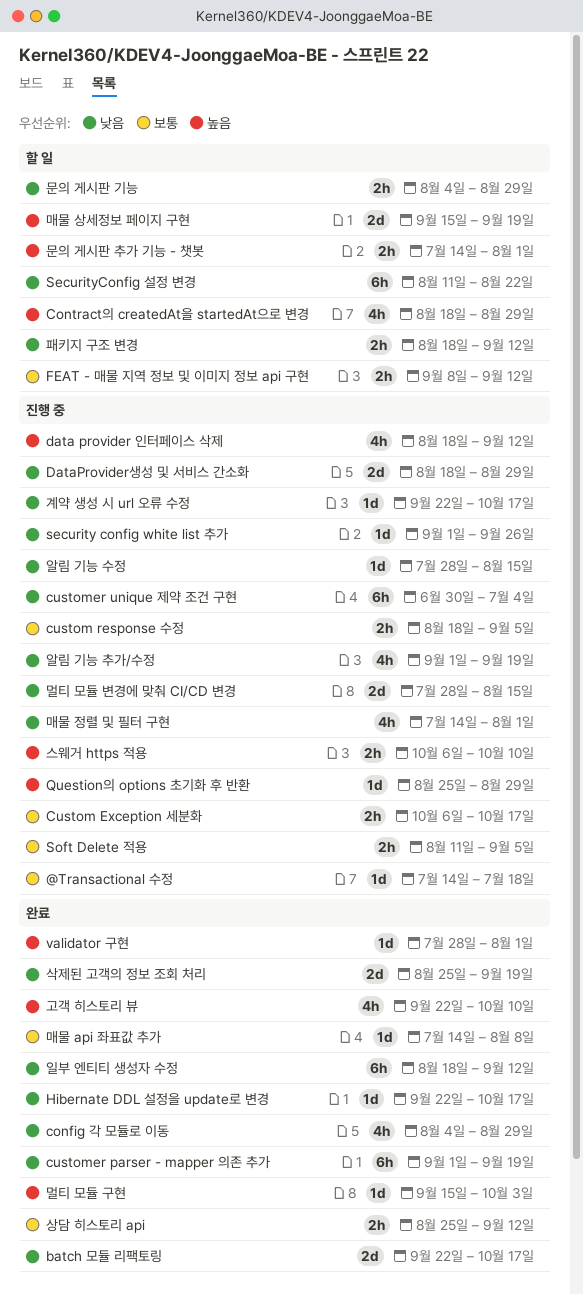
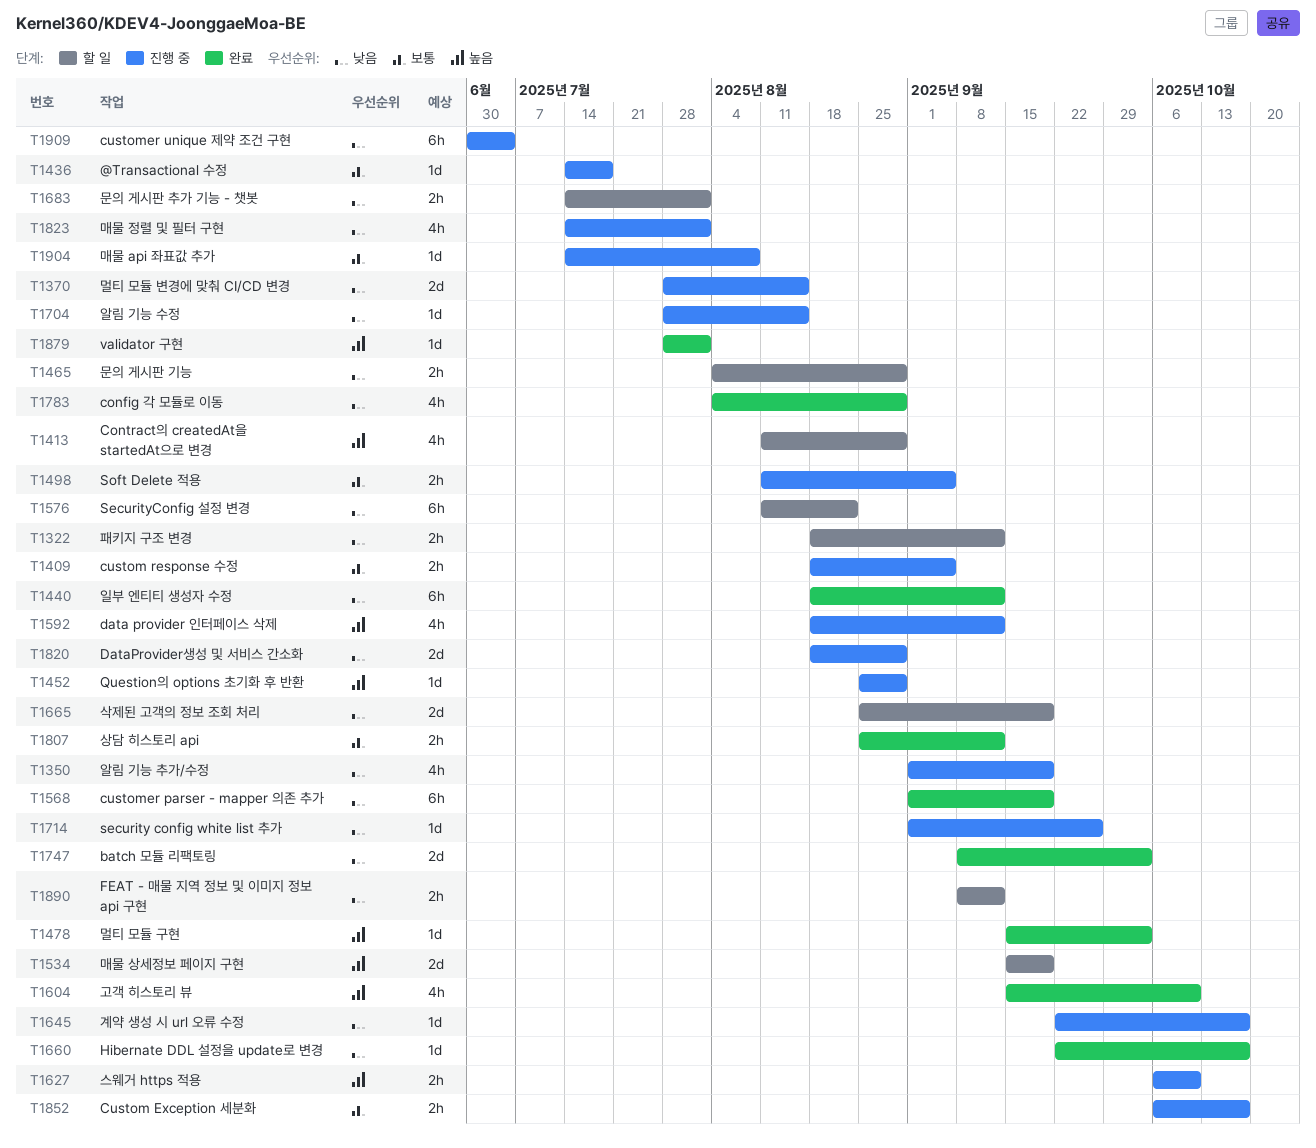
batch 모듈 리팩토링, start: Sep 22 -> Sep 8
batch 모듈 리팩토링, due: Oct 17 -> Oct 3
Contract의 createdAt을 startedAt으로 변경, start: Aug 18 -> Aug 11
FEAT - 매물 지역 정보 및 이미지 정보 api 구현, priority: 보통 -> 낮음
고객 히스토리 뷰, start: Sep 22 -> Sep 15
매물 api 좌표값 추가, status: 완료 -> 진행 중
문의 게시판 추가 기능 - 챗봇, priority: 높음 -> 낮음
삭제된 고객의 정보 조회 처리, status: 완료 -> 할 일

